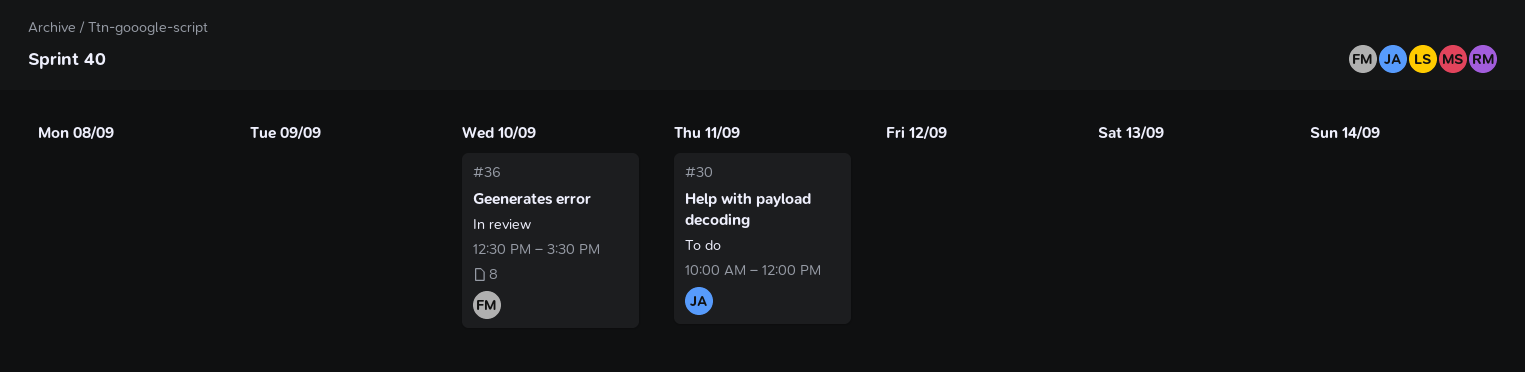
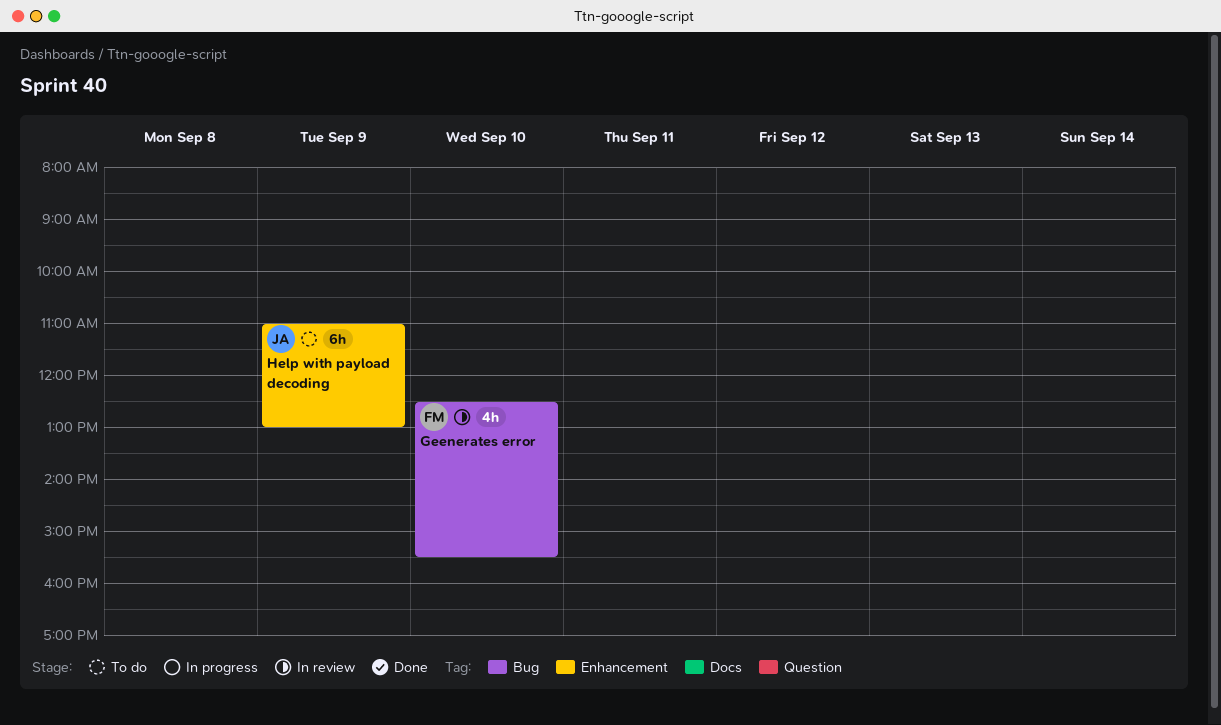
Help with payload decoding, day: Sep 11 -> Sep 9
Help with payload decoding, begins: 10:00 -> 11:00
Help with payload decoding, ends: 12:00 -> 13:00

